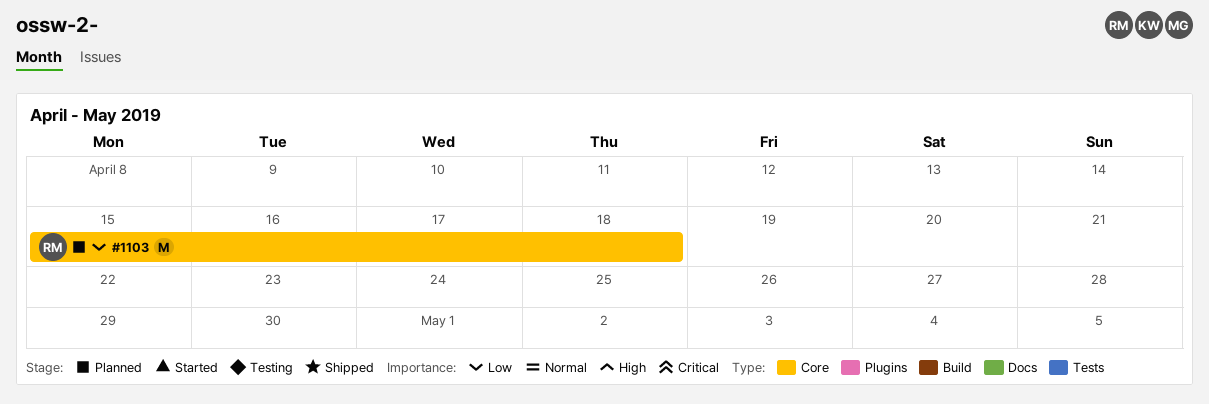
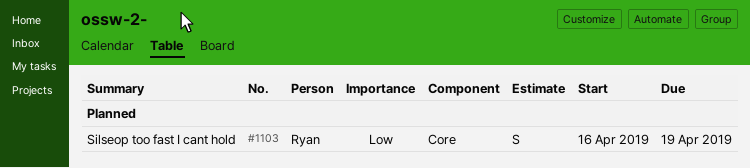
#1103, estimate: M -> S
#1103, start: Apr 15 -> Apr 16
#1103, due: Apr 18 -> Apr 19

